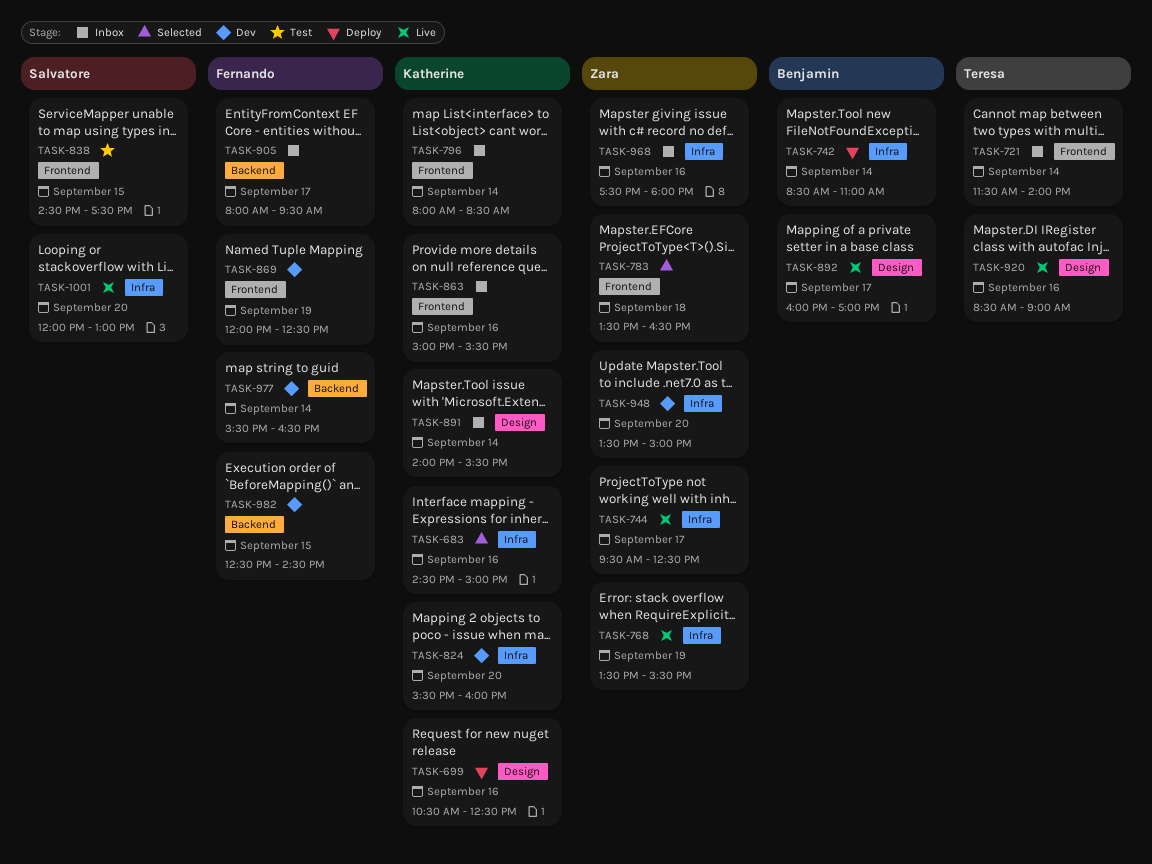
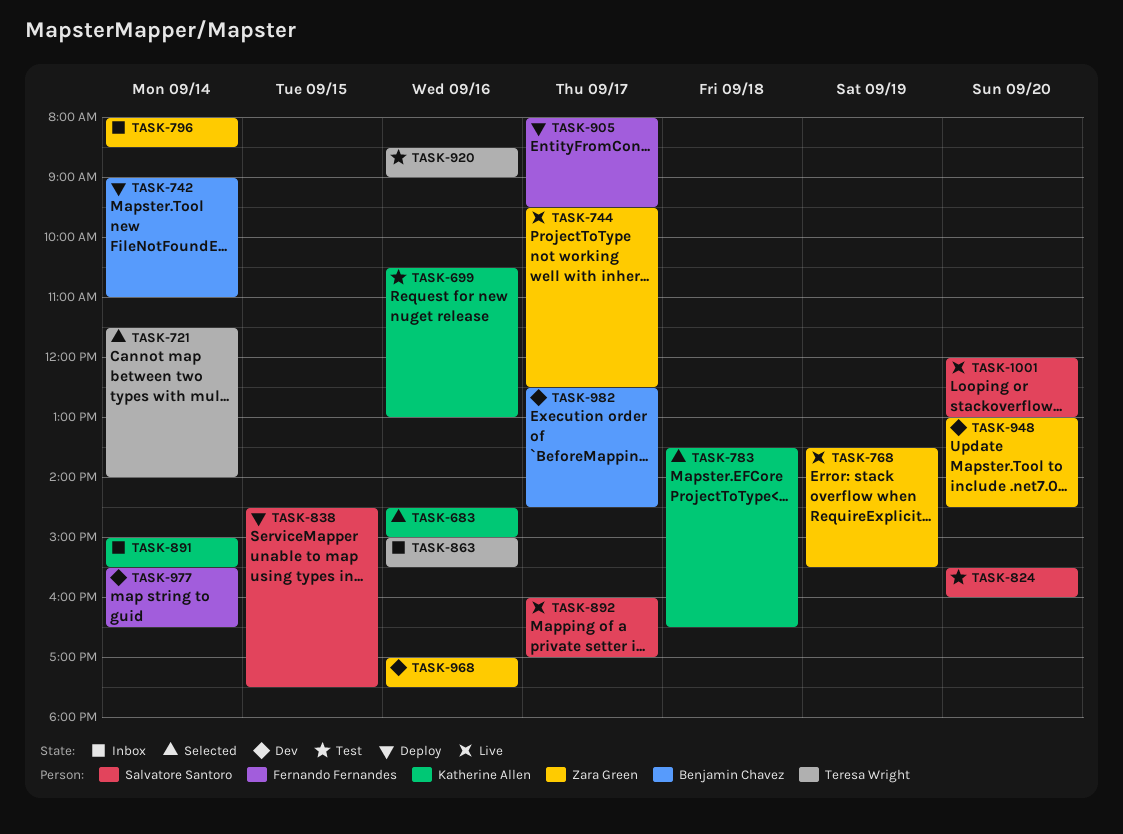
TASK-699, status: Deploy -> Test
TASK-699, ends: 12:30 -> 13:00
TASK-721, status: Inbox -> Selected
TASK-742, begins: 08:30 -> 09:00
TASK-783, owner: Zara Green -> Katherine Allen
TASK-796, owner: Katherine Allen -> Zara Green
TASK-824, status: Dev -> Test
TASK-824, owner: Katherine Allen -> Salvatore Santoro
TASK-838, status: Test -> Deploy
TASK-863, owner: Katherine Allen -> Teresa Wright
TASK-869: present -> none
TASK-891, begins: 14:00 -> 15:00
TASK-892, owner: Benjamin Chavez -> Salvatore Santoro
TASK-905, status: Inbox -> Deploy
TASK-920, status: Live -> Test
TASK-948, begins: 13:30 -> 13:00
TASK-948, ends: 15:00 -> 14:30
TASK-968, status: Inbox -> Dev
TASK-968, begins: 17:30 -> 17:00
TASK-968, ends: 18:00 -> 17:30
TASK-982, owner: Fernando Fernandes -> Benjamin Chavez
TASK-982, day: Sep 15 -> Sep 17

